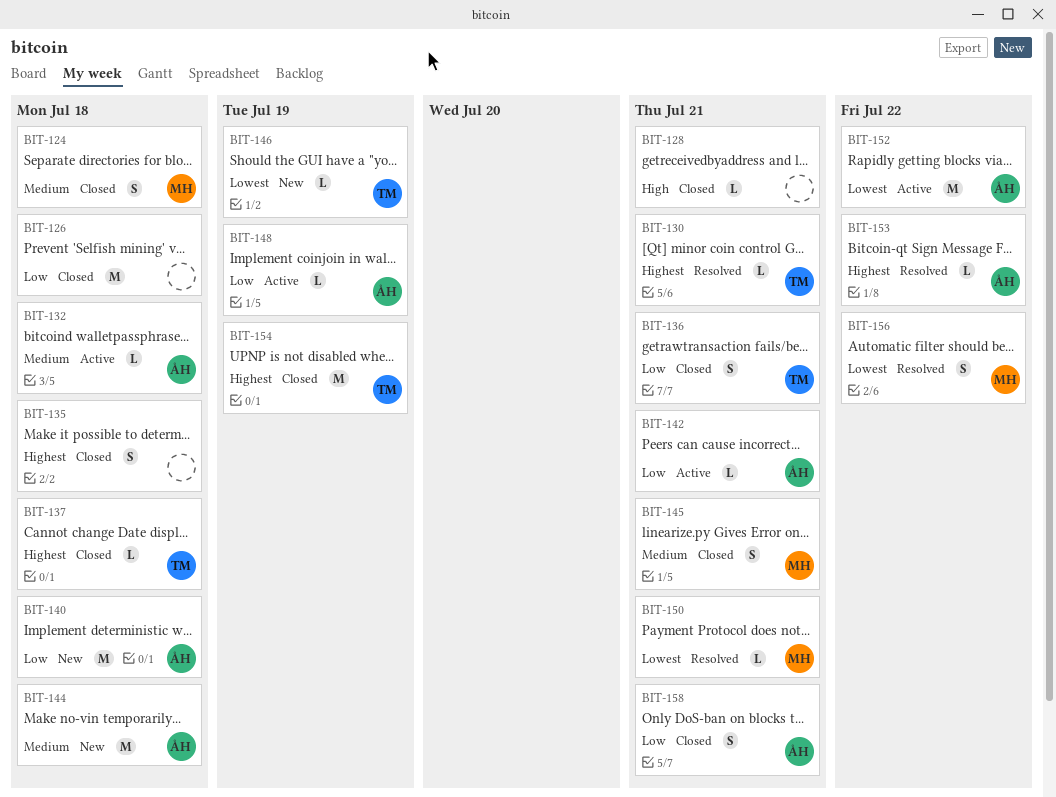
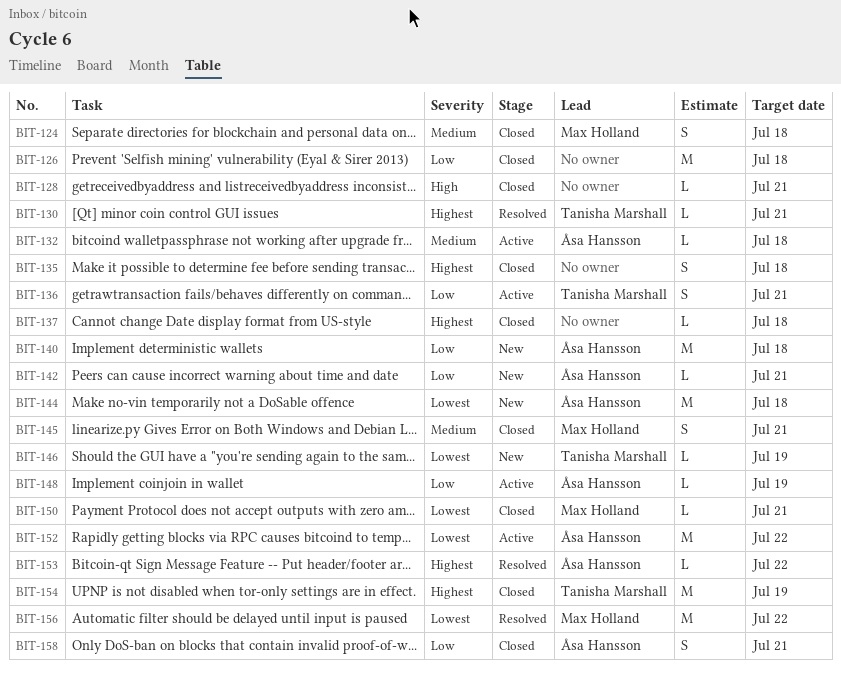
BIT-136, status: Closed -> Active
BIT-137, owner: Tanisha Marshall -> none
BIT-142, status: Active -> New
BIT-144, priority: Medium -> Lowest
BIT-150, status: Resolved -> Closed
BIT-156, estimate: S -> M

